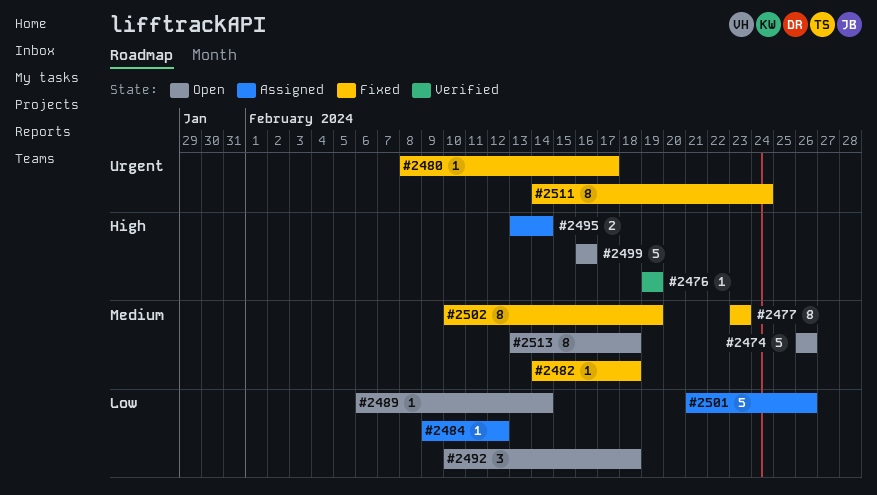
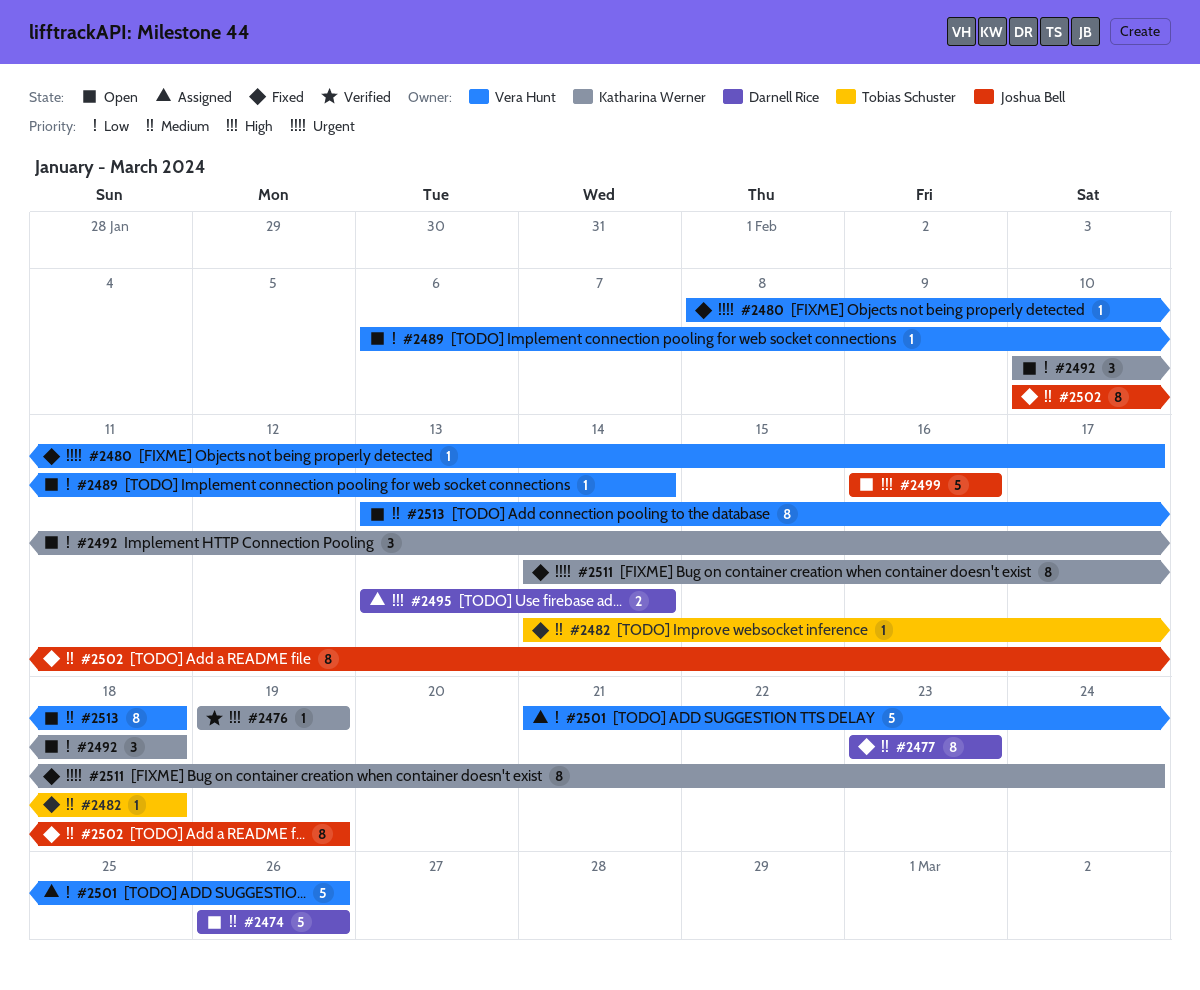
#2484: present -> none

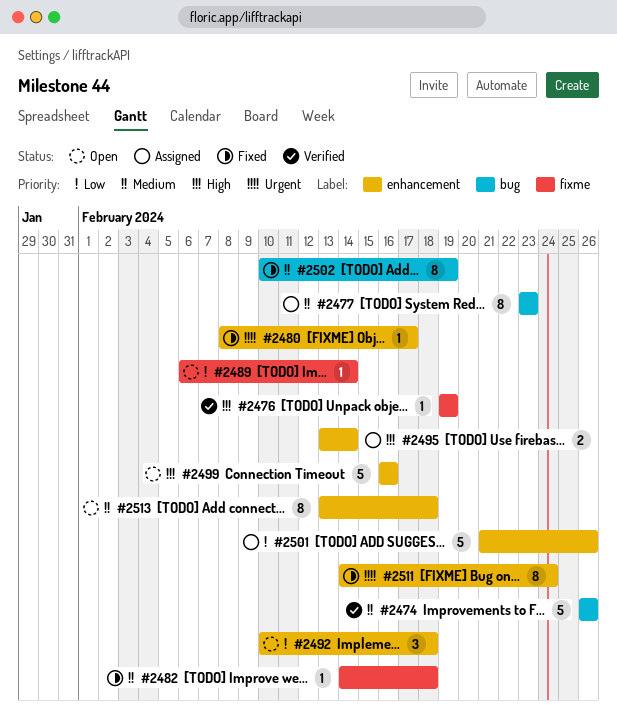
#2474, status: Open -> Verified
#2477, status: Fixed -> Assigned

